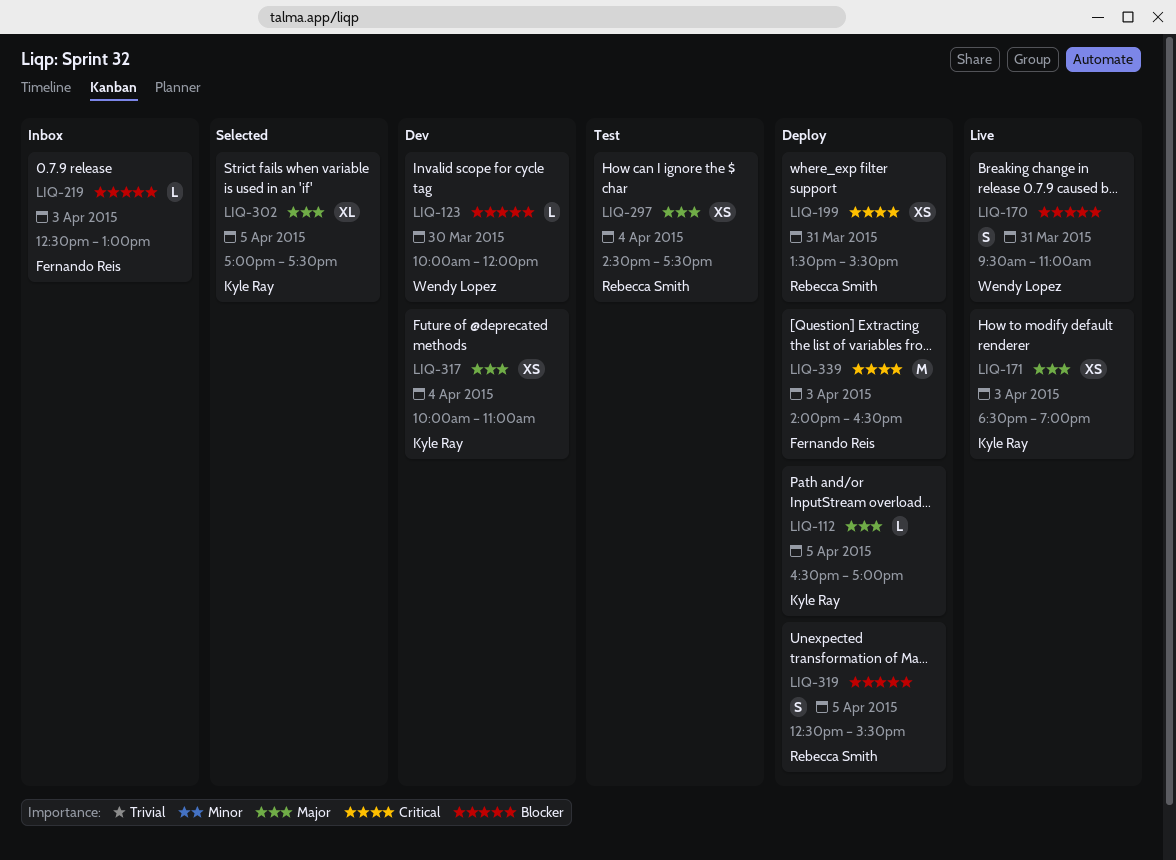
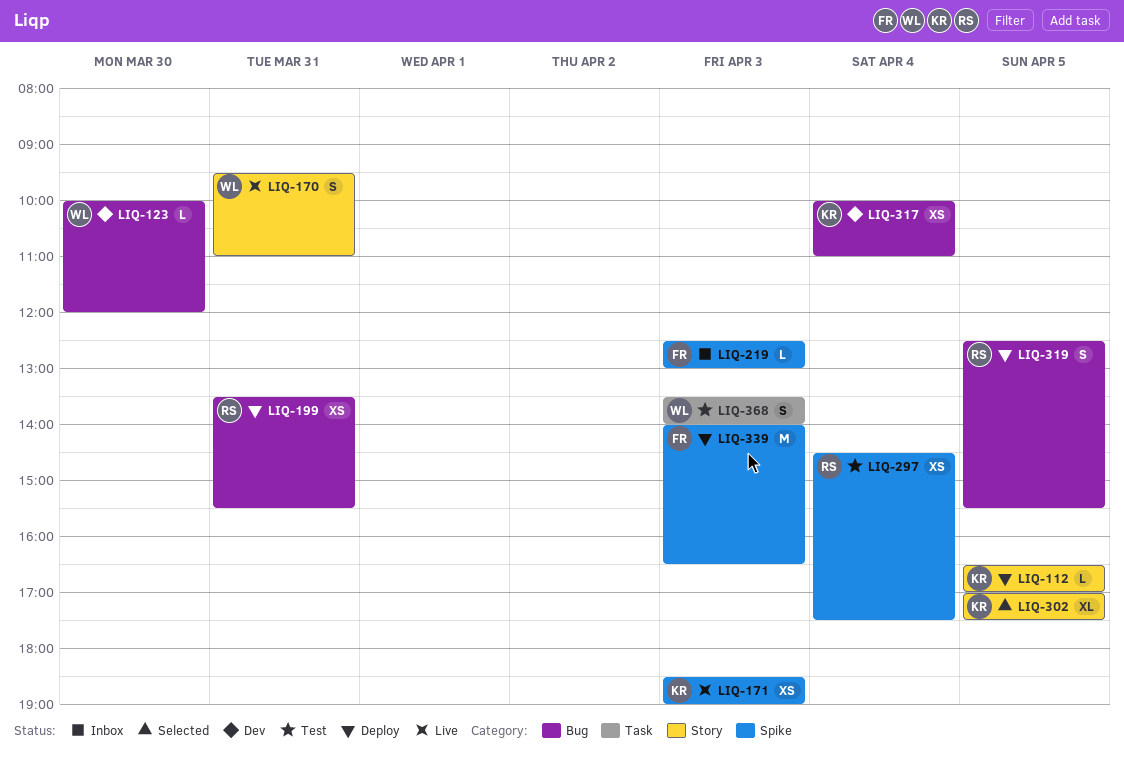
LIQ-368: none -> present

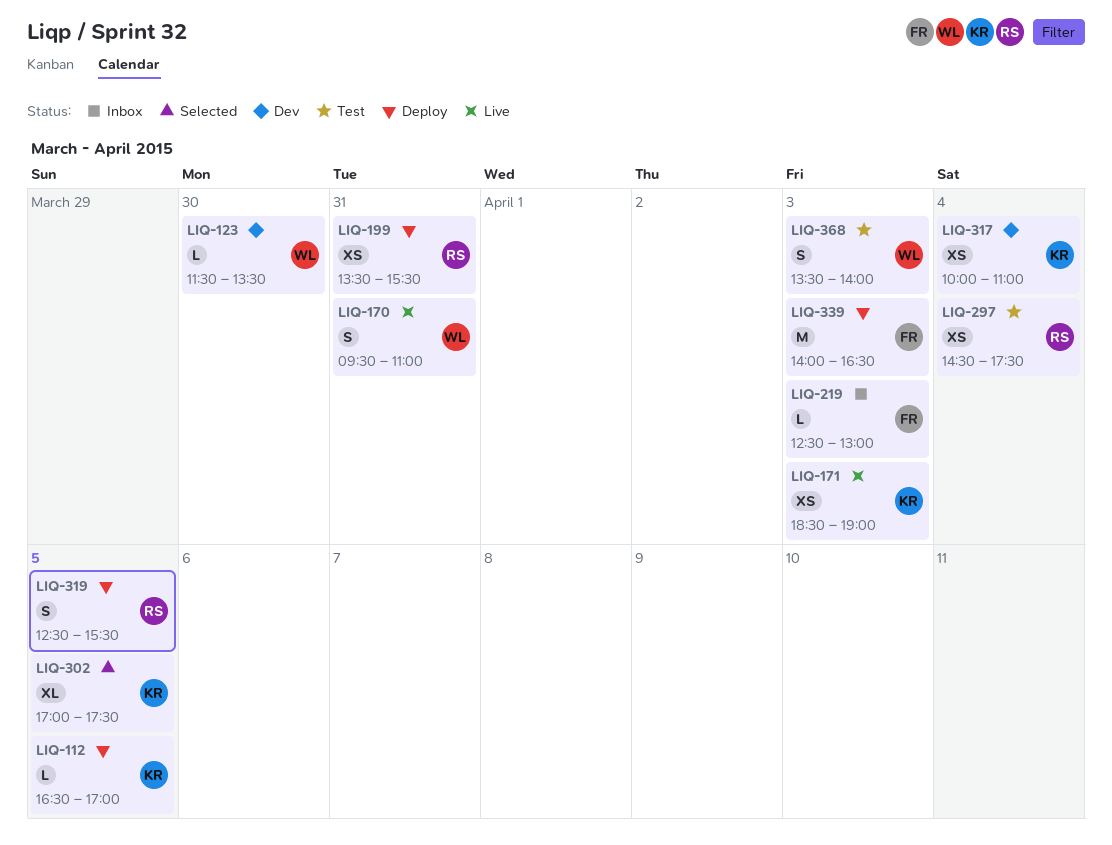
LIQ-123, begins: 10:00 -> 11:30
LIQ-123, ends: 12:00 -> 13:30

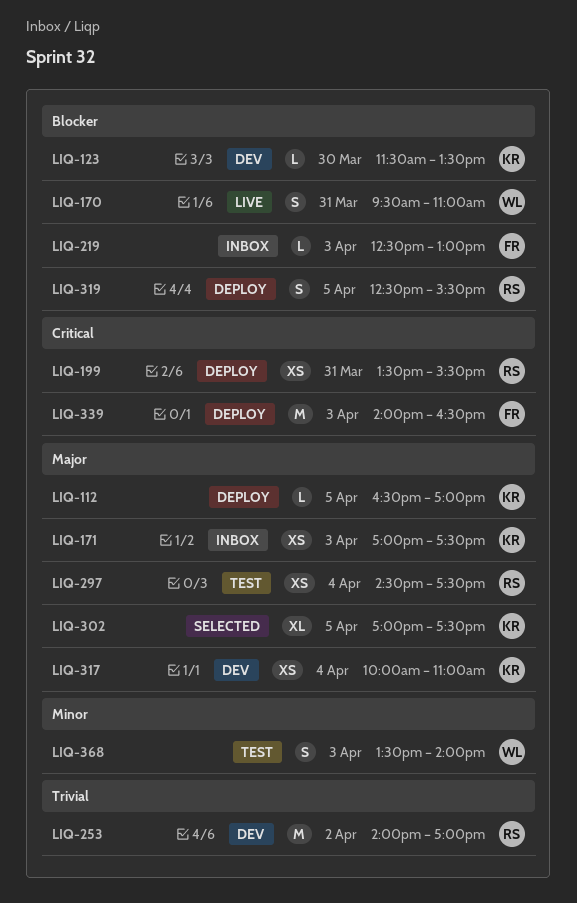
LIQ-123, owner: WL -> KR
LIQ-171, status: Live -> Inbox
LIQ-171, begins: 18:30 -> 17:00
LIQ-171, ends: 19:00 -> 17:30
LIQ-253: none -> present

